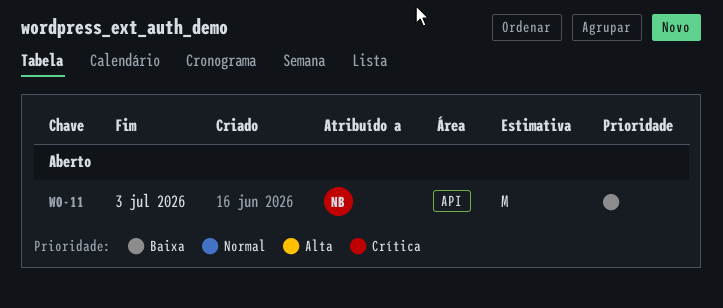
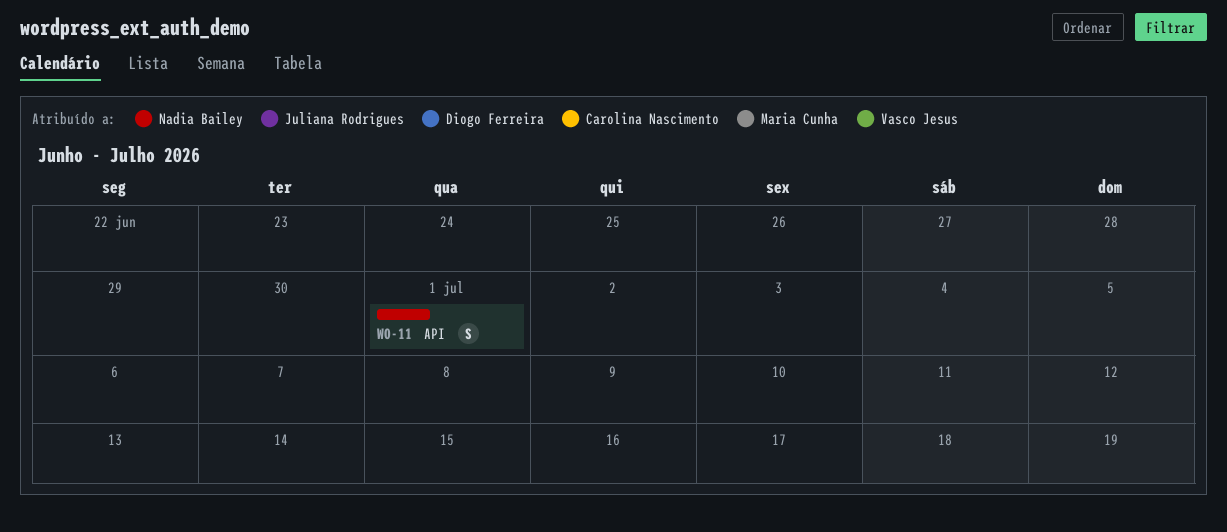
WO-11, estimate: M -> S
WO-11, due: Jul 3 -> Jul 1

